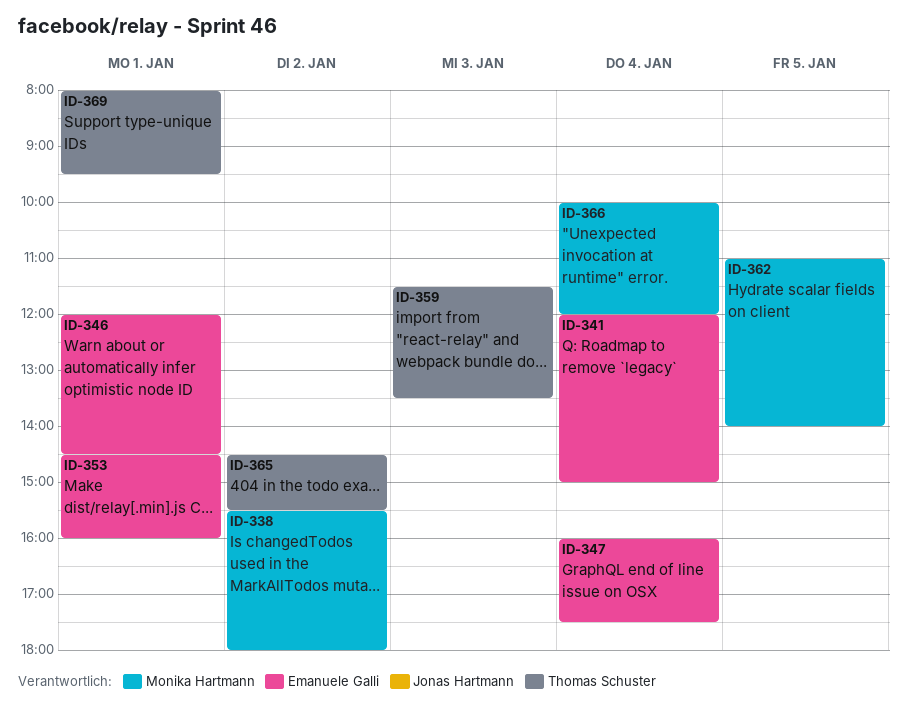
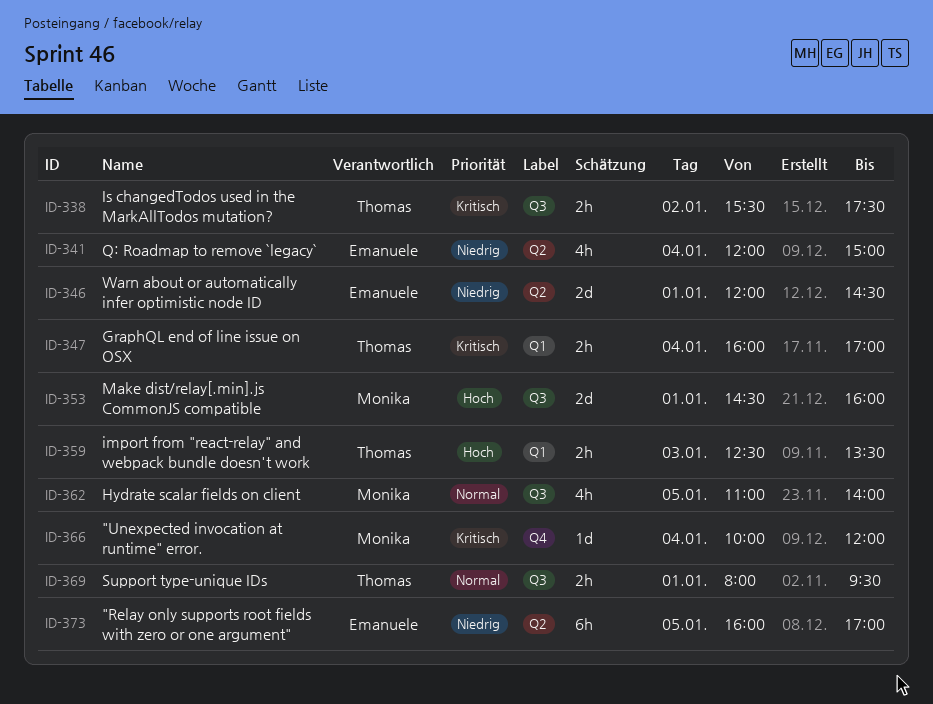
ID-338, owner: Monika Hartmann -> Thomas Schuster
ID-338, ends: 18:00 -> 17:30
ID-347, owner: Emanuele Galli -> Thomas Schuster
ID-347, ends: 17:30 -> 17:00
ID-353, owner: Emanuele Galli -> Monika Hartmann
ID-359, begins: 11:30 -> 12:30
ID-365: present -> none
ID-373: none -> present

